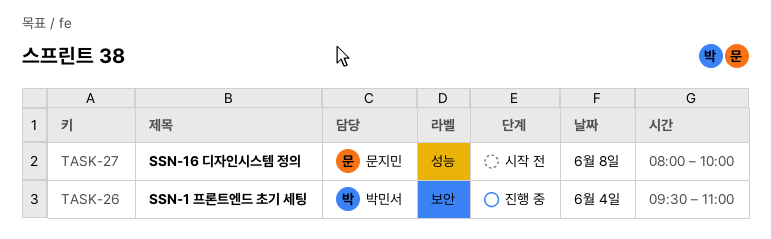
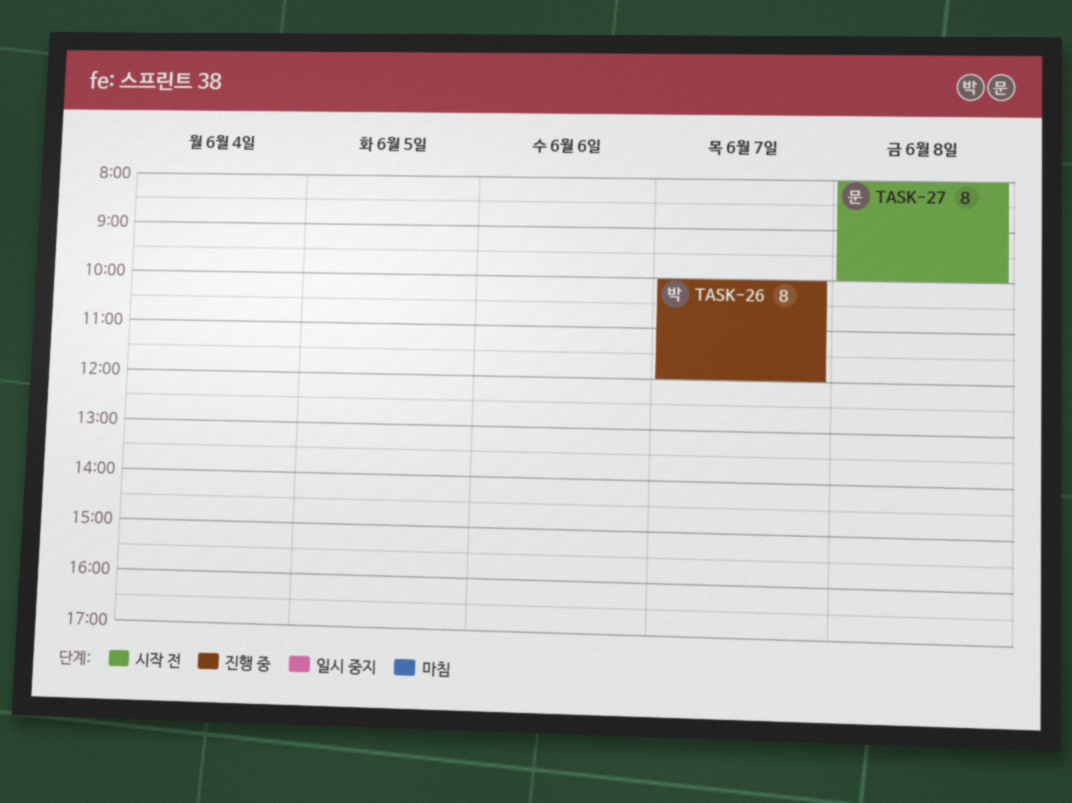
TASK-26, day: Jun 4 -> Jun 7
TASK-26, begins: 09:30 -> 10:00
TASK-26, ends: 11:00 -> 12:00

